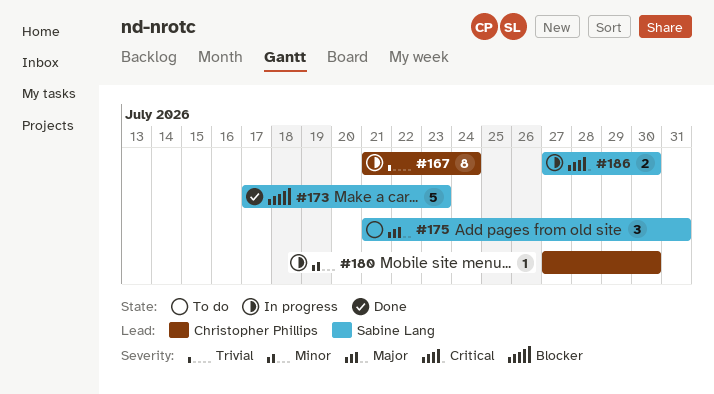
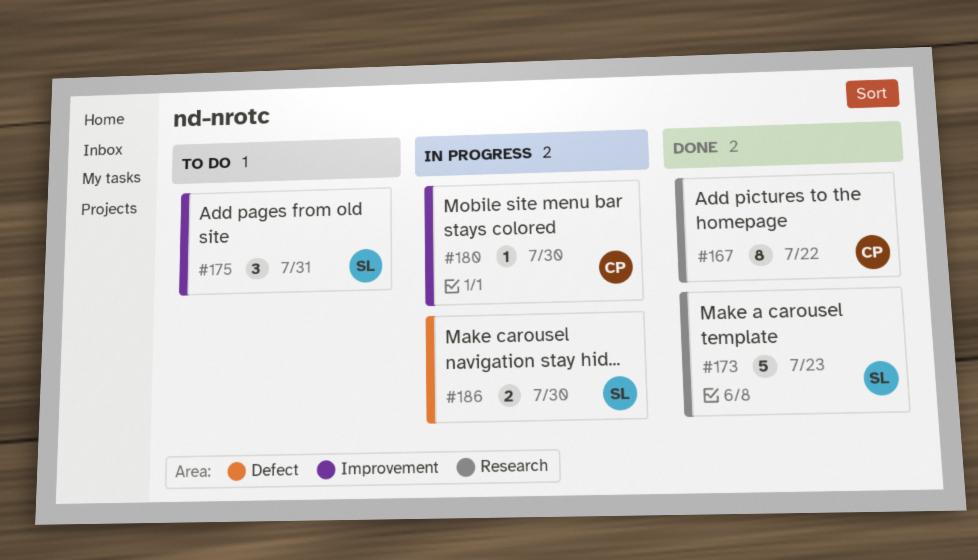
#167, status: In progress -> Done
#167, due: Jul 24 -> Jul 22

